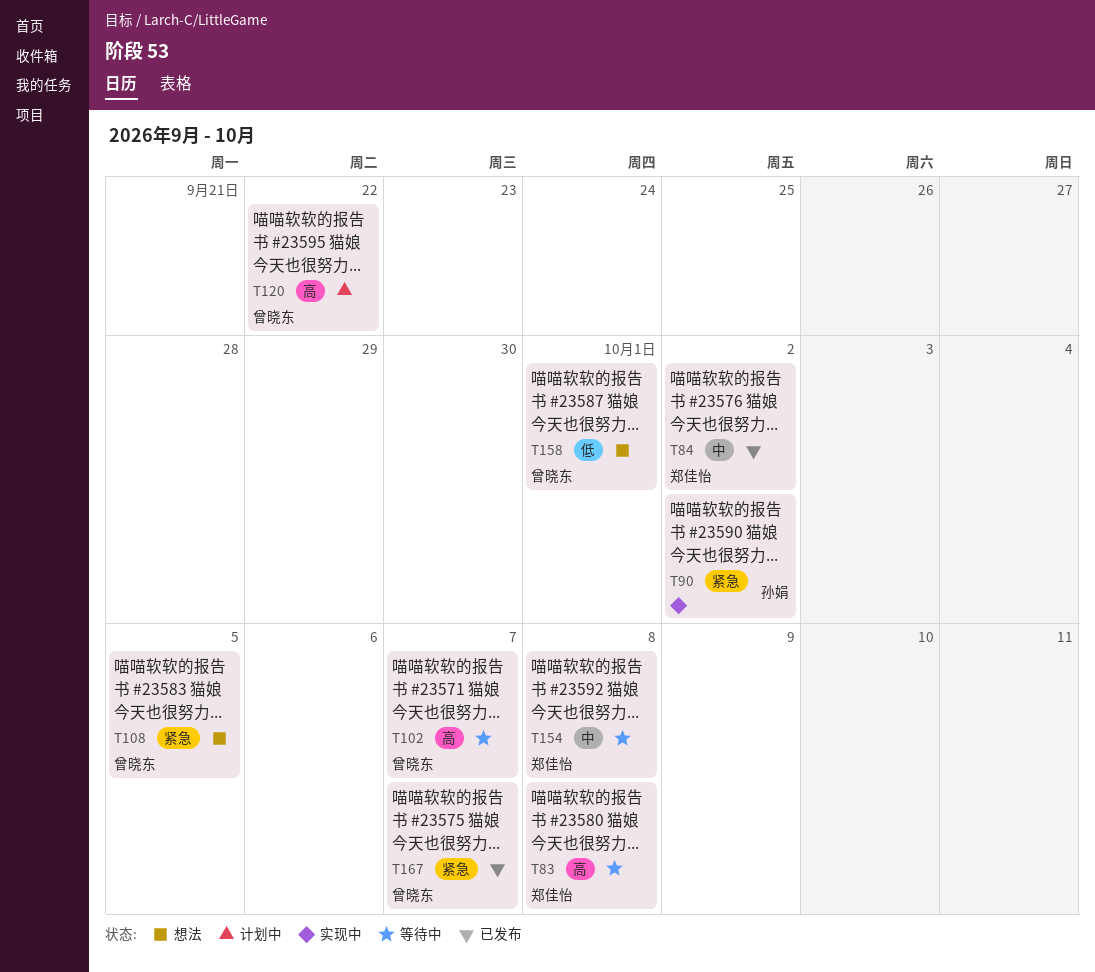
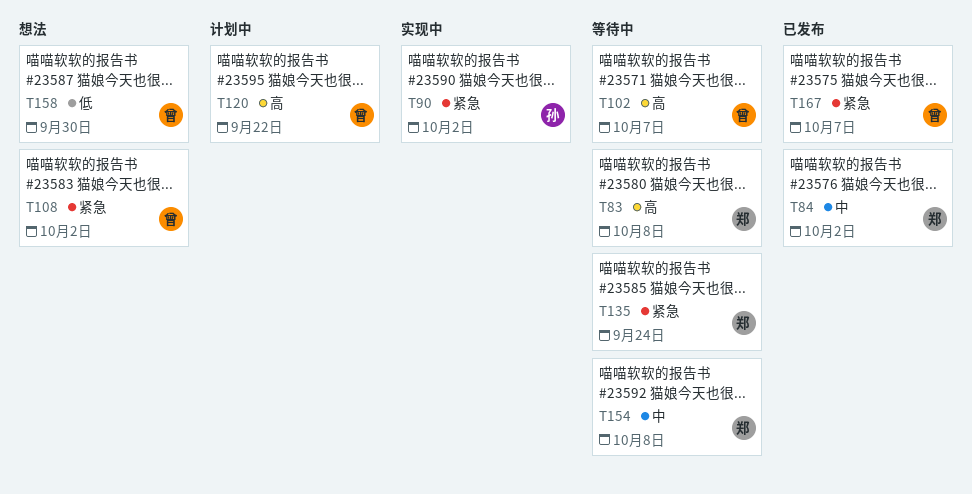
T108, due: Oct 5 -> Oct 2
T135: none -> present
T158, due: Oct 1 -> Sep 30

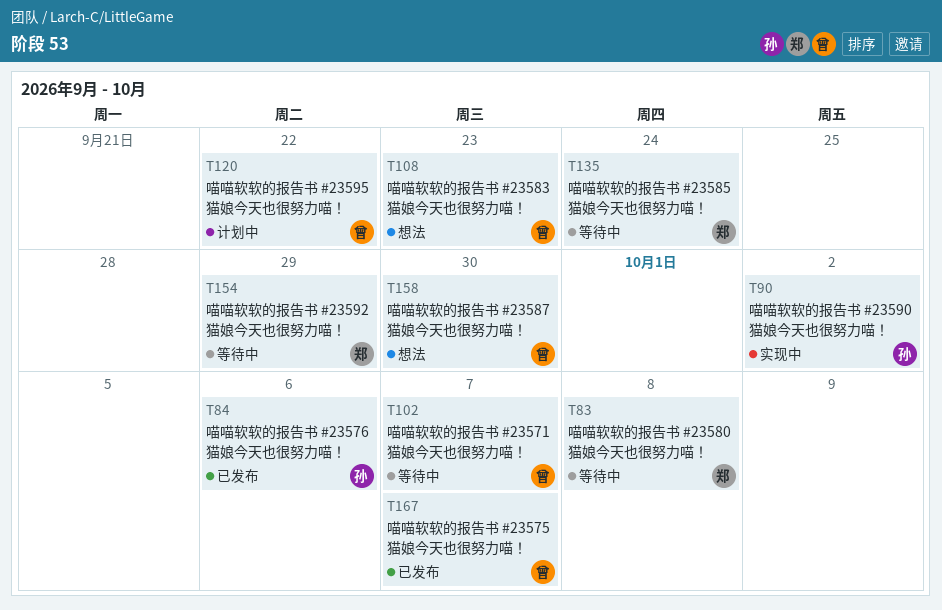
T84, owner: 郑 -> 孙
T84, due: Oct 2 -> Oct 6
T108, due: Oct 2 -> Sep 23
T154, due: Oct 8 -> Sep 29

